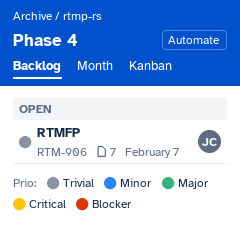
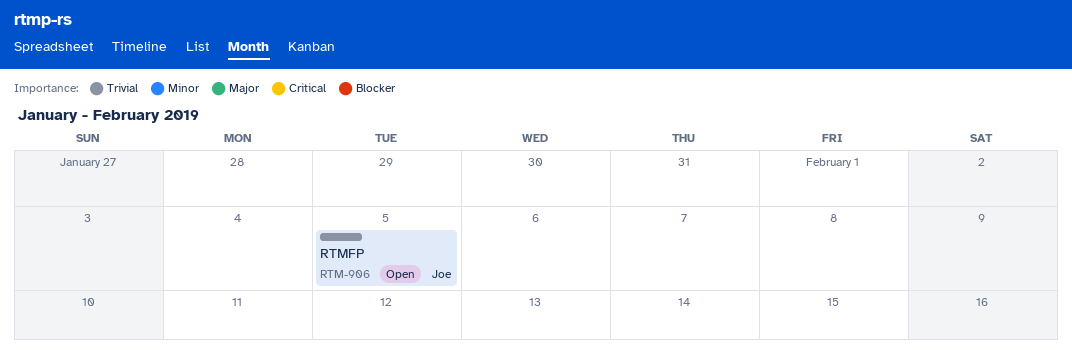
RTM-906, due: Feb 7 -> Feb 5

